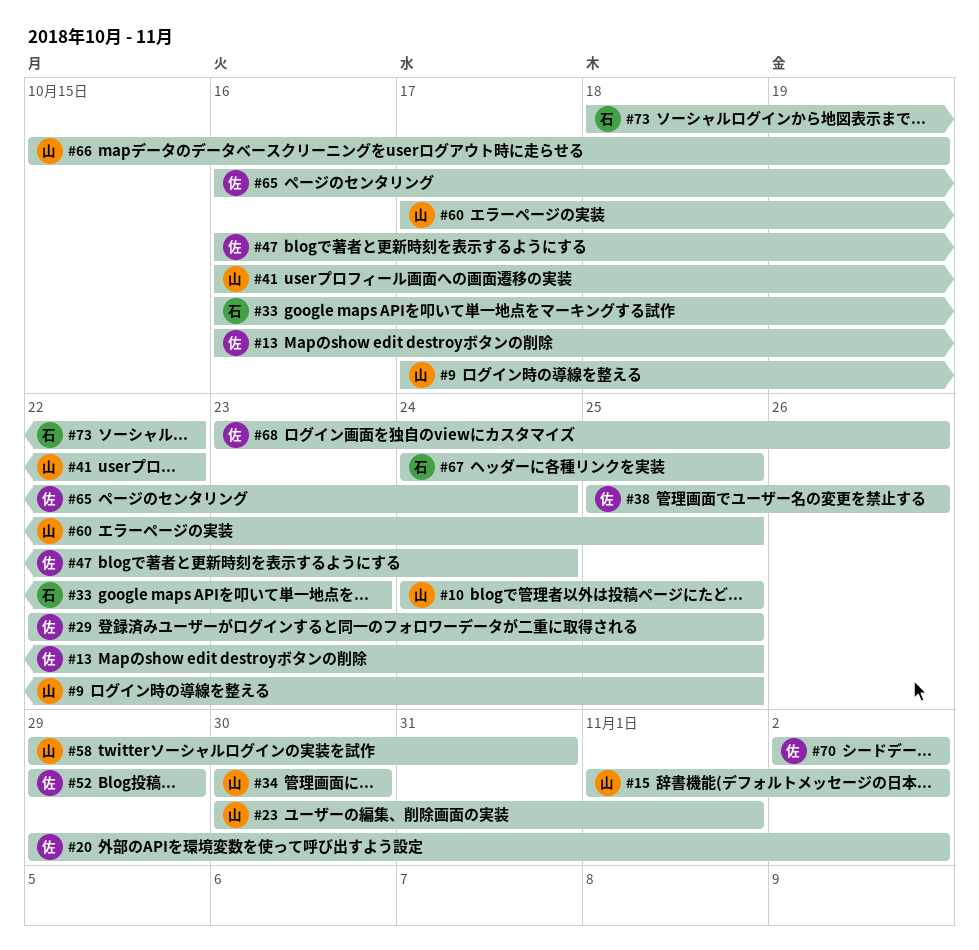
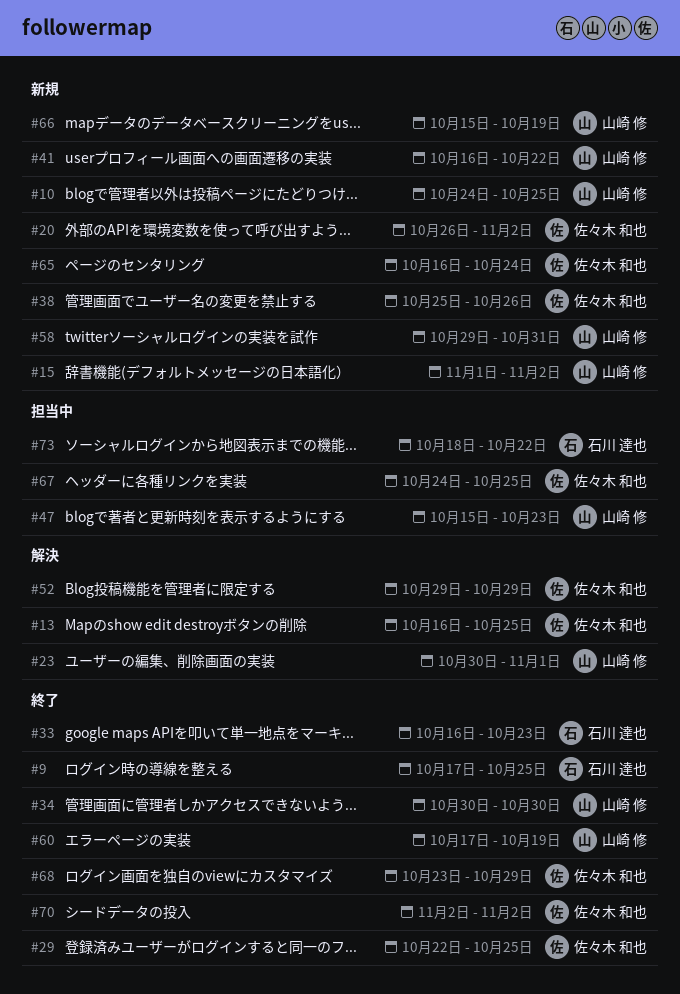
#9, owner: 山崎 修 -> 石川 達也
#20, start: Oct 29 -> Oct 26
#47, owner: 佐々木 和也 -> 山崎 修
#47, start: Oct 16 -> Oct 15
#47, due: Oct 24 -> Oct 23
#60, due: Oct 25 -> Oct 19
#67, owner: 石川 達也 -> 佐々木 和也
#68, due: Oct 26 -> Oct 29

